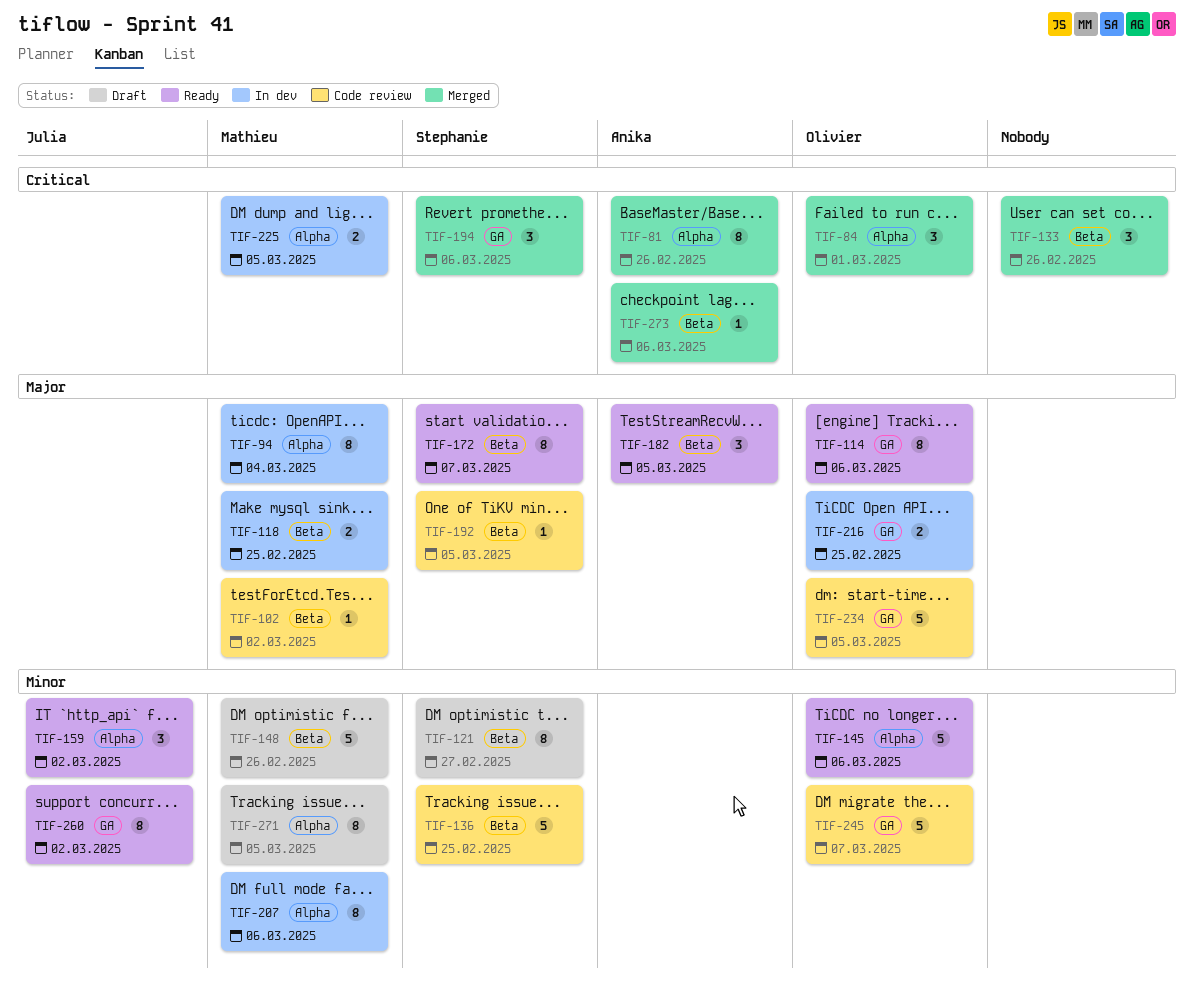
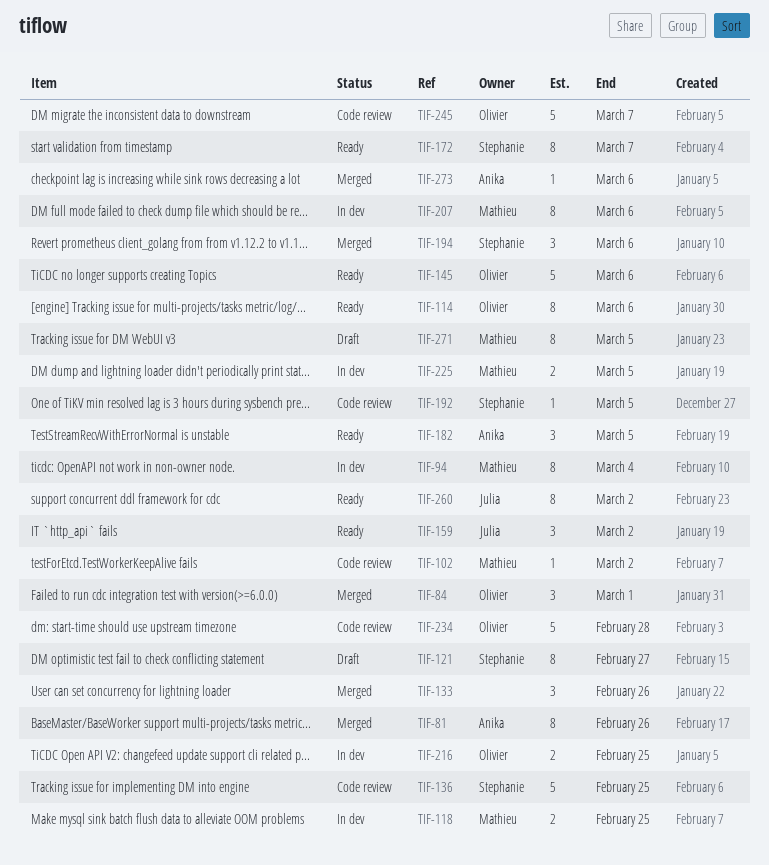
TIF-148: present -> none
TIF-234, due: Mar 5 -> Feb 28

